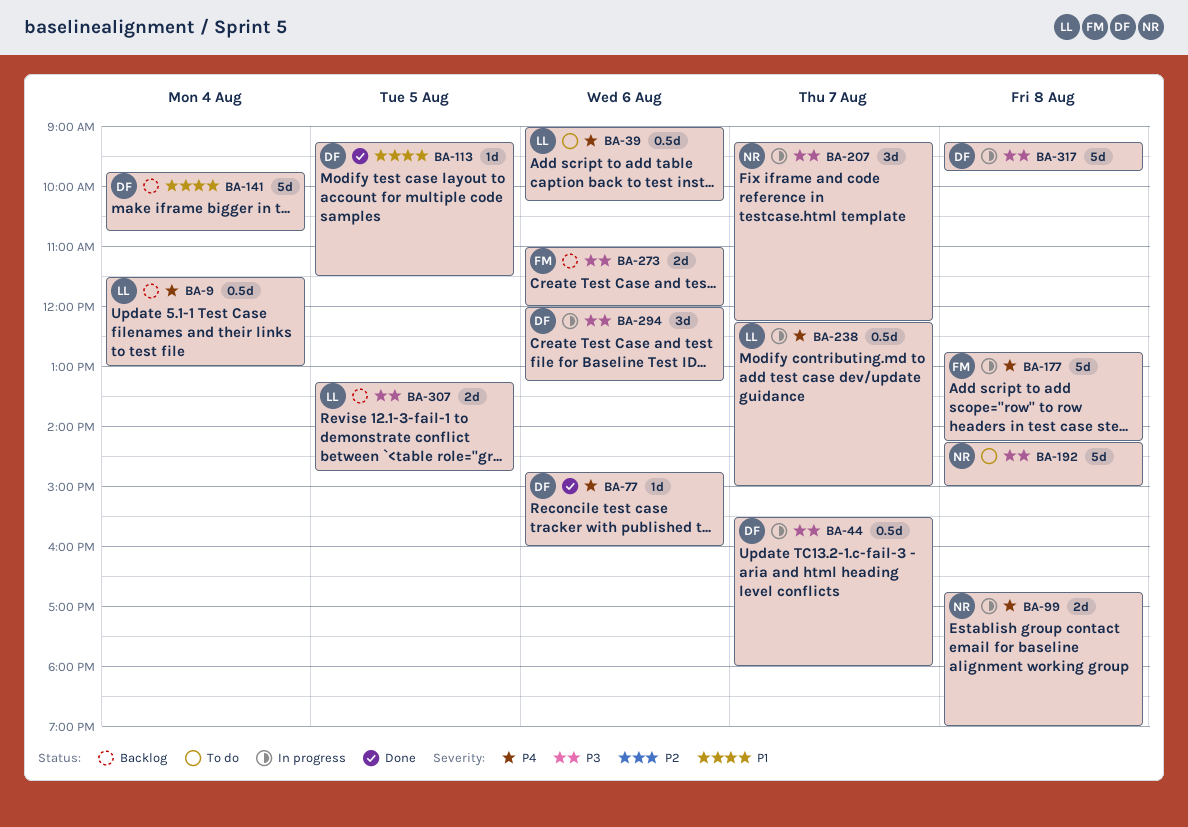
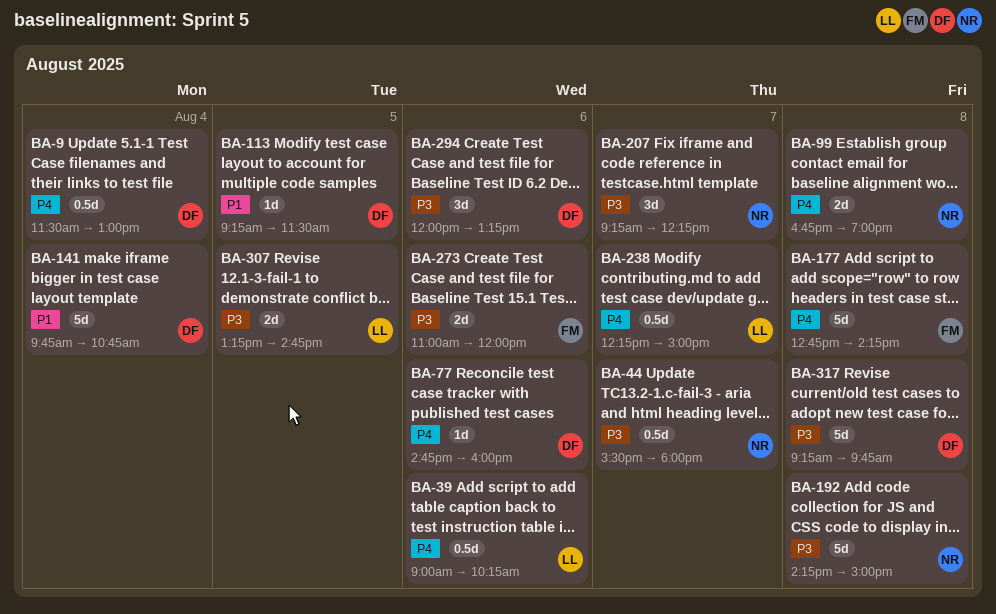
BA-9, owner: LL -> DF
BA-44, owner: DF -> NR

